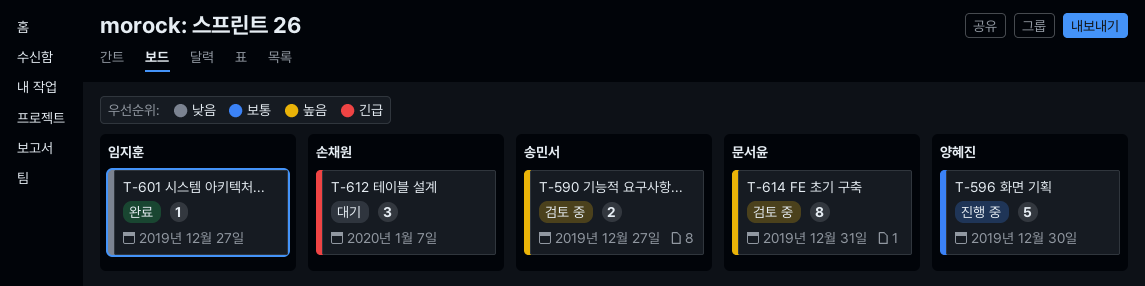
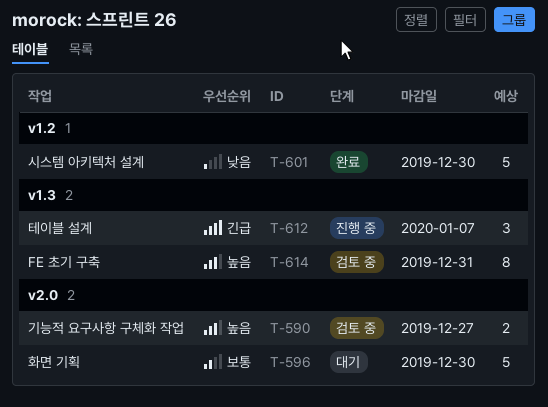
T-596, status: 진행 중 -> 대기
T-601, estimate: 1 -> 5
T-601, due: Dec 27 -> Dec 30
T-612, status: 대기 -> 진행 중

